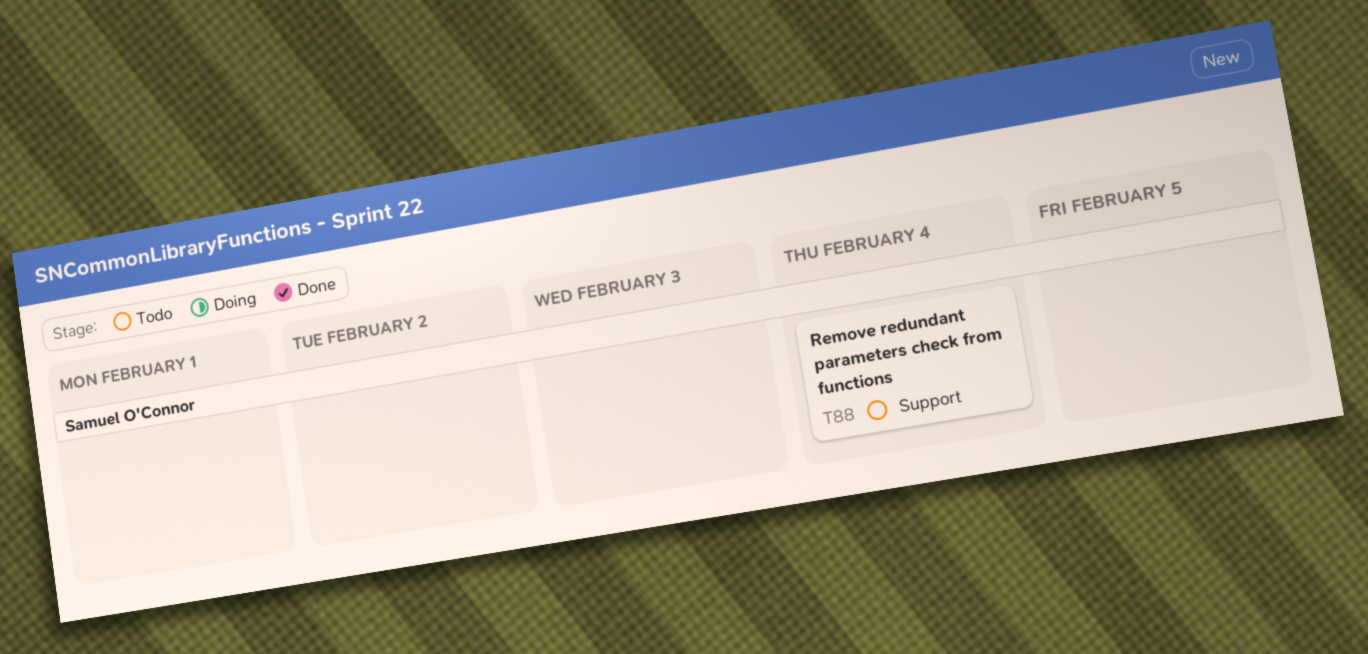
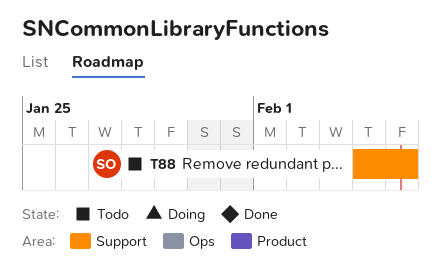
T88, due: Feb 4 -> Feb 5

